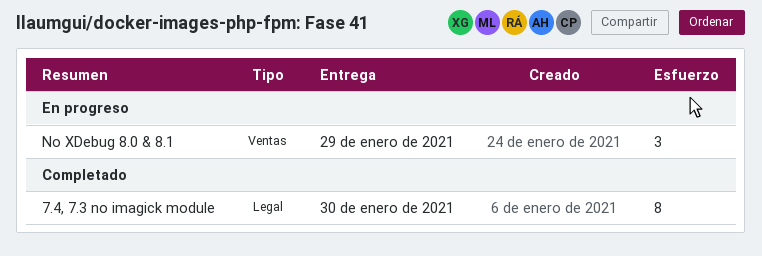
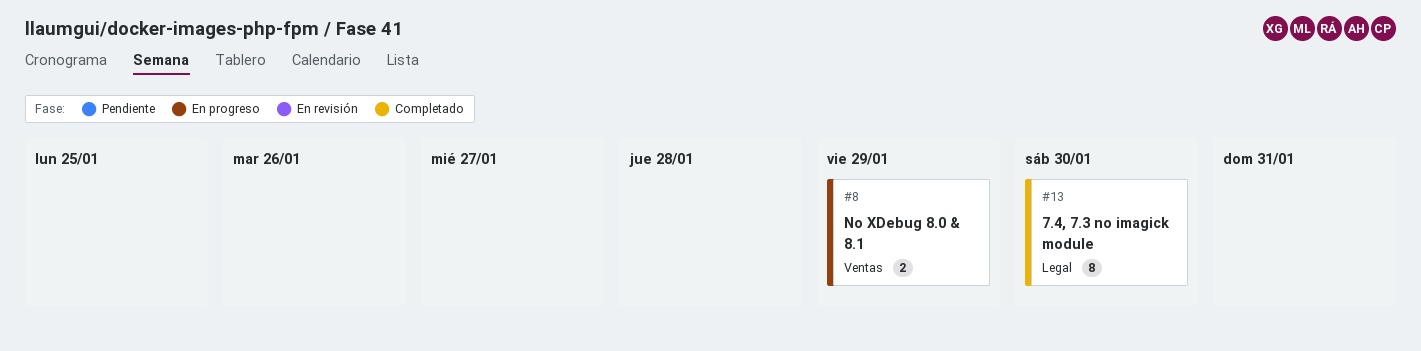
No XDebug 8.0 & 8.1, estimate: 3 -> 2

